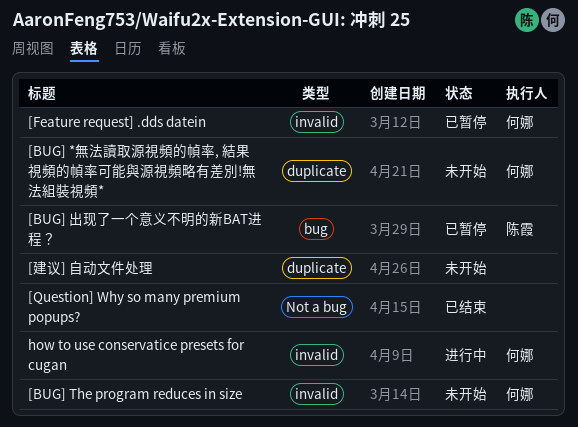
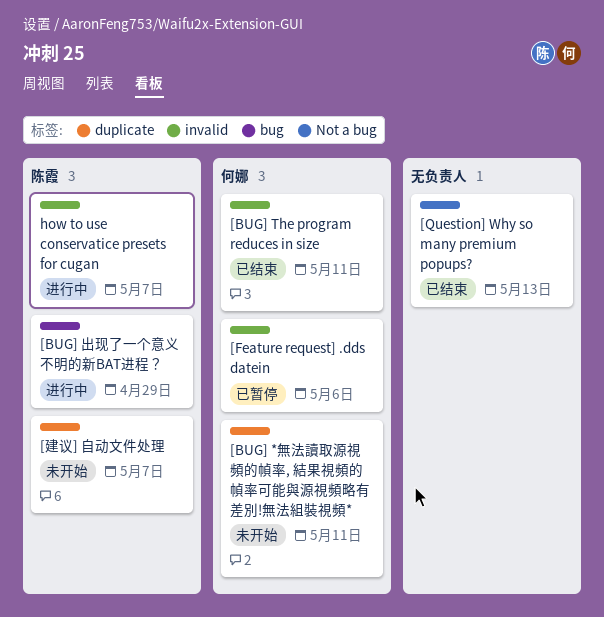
[BUG] The program reduces in size, status: 未开始 -> 已结束
[BUG] 出现了一个意义不明的新BAT进程？, status: 已暂停 -> 进行中
[建议] 自动文件处理, owner: none -> 陈霞
how to use conservatice presets for cugan, owner: 何娜 -> 陈霞

